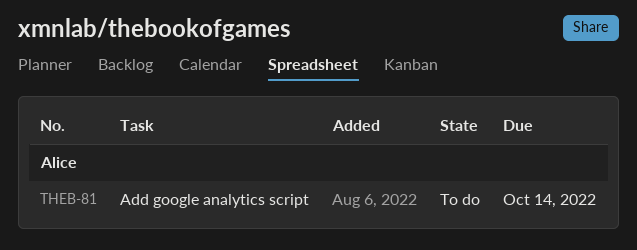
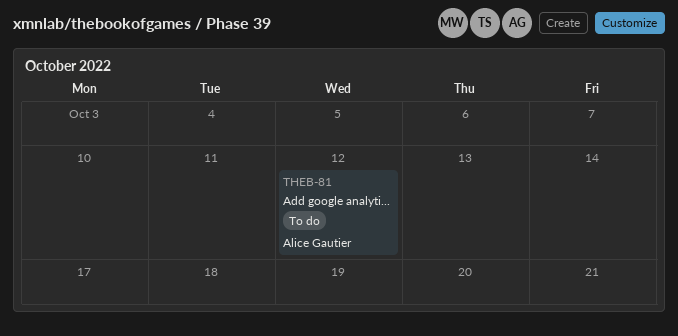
THEB-81, due: Oct 14 -> Oct 12

